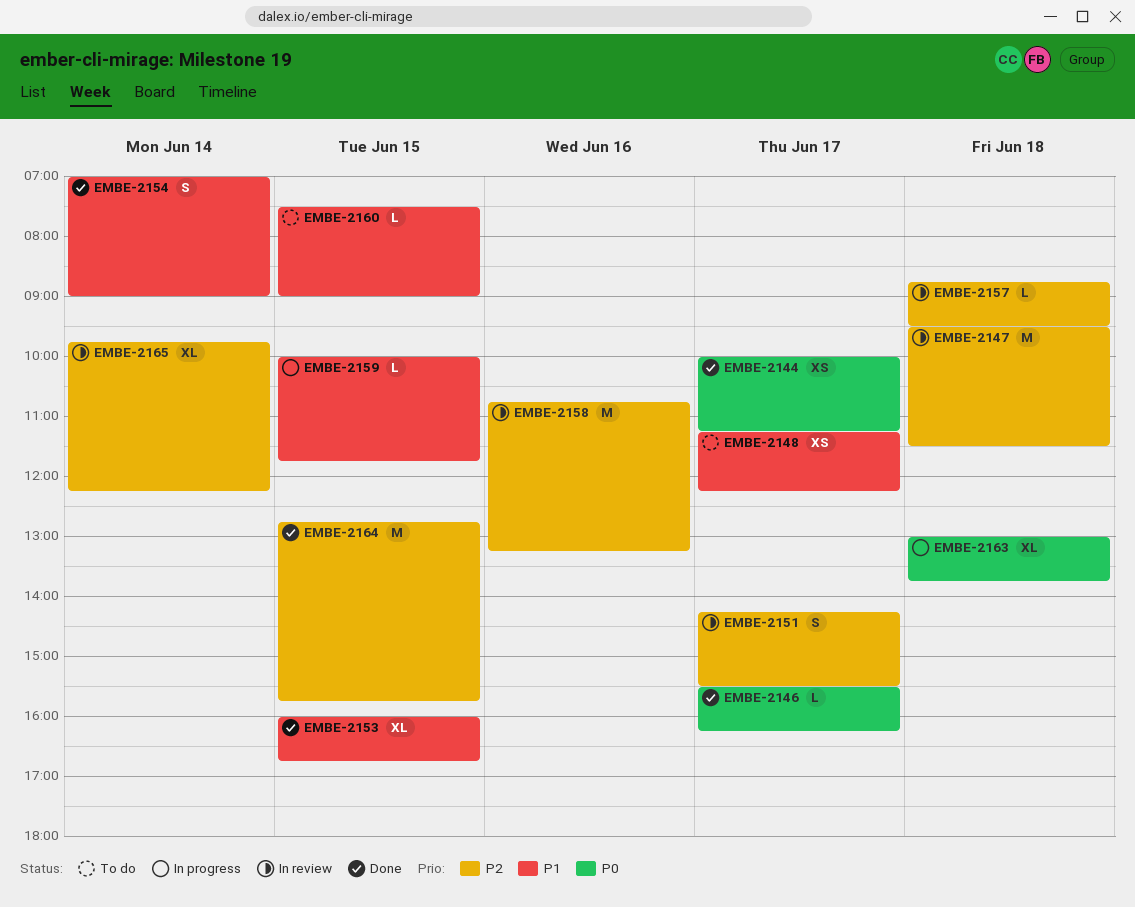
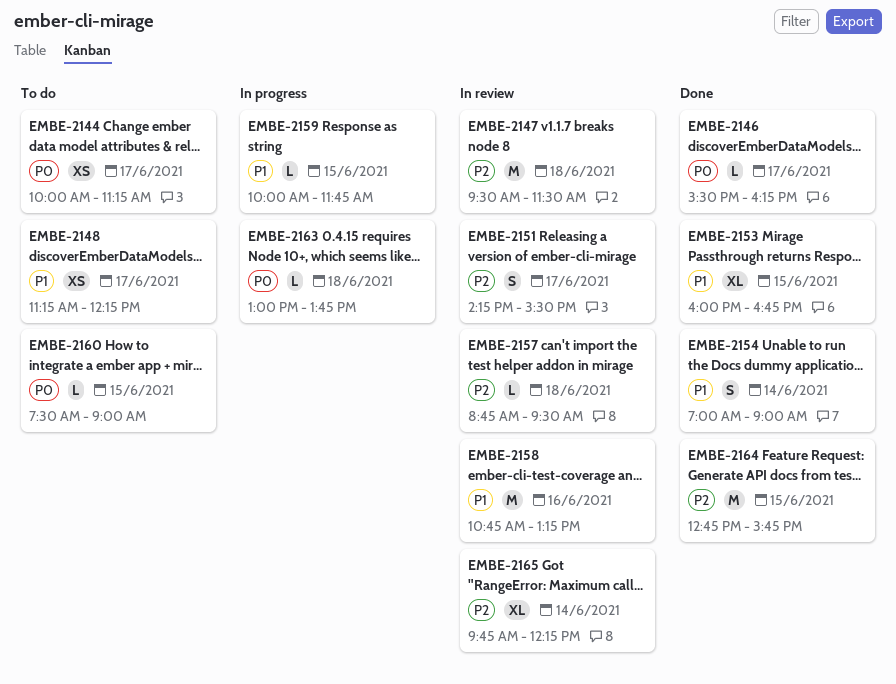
EMBE-2144, status: Done -> To do
EMBE-2158, priority: P2 -> P1
EMBE-2160, priority: P1 -> P0
EMBE-2163, estimate: XL -> L

